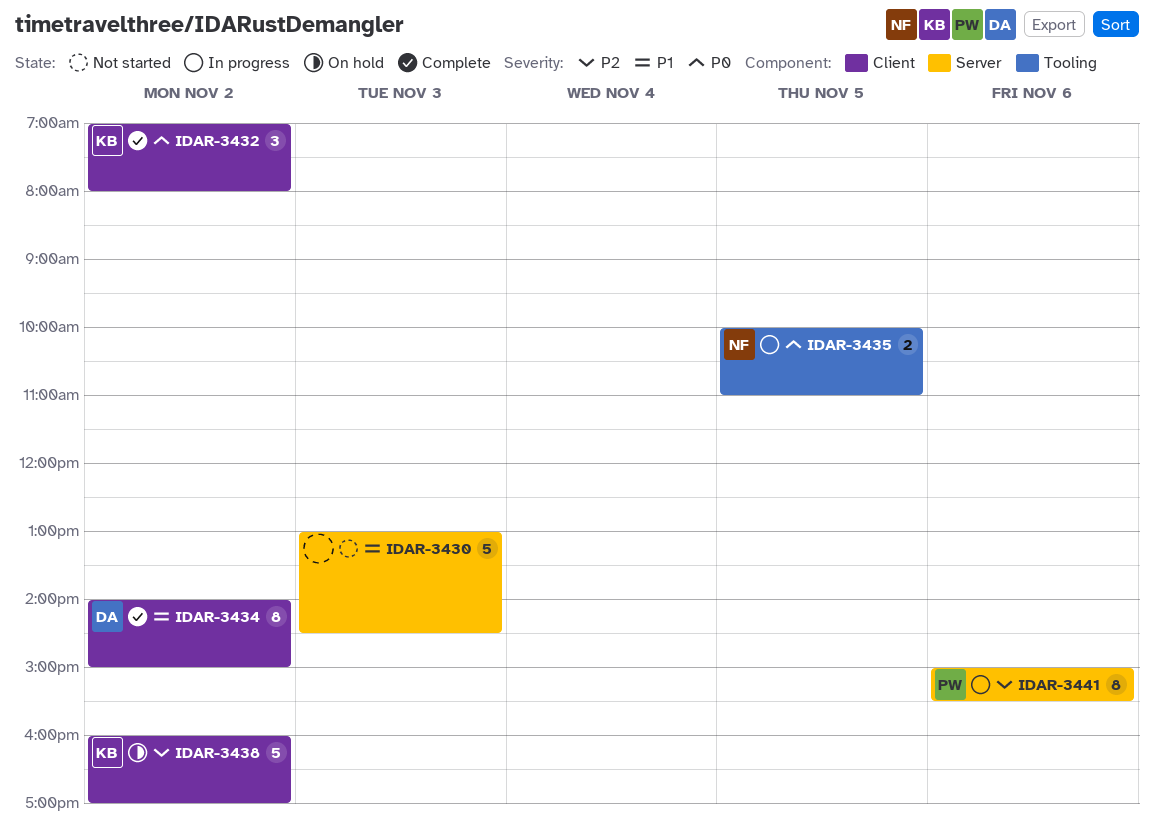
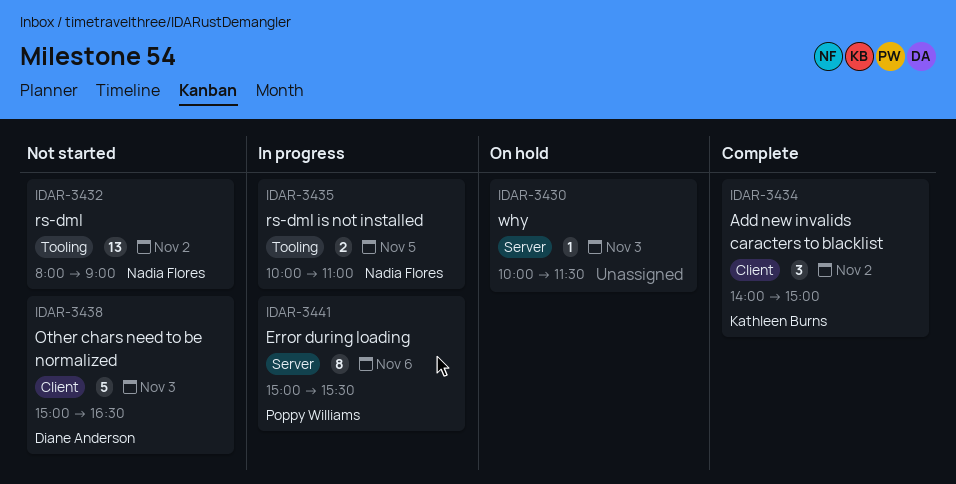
IDAR-3430, status: Not started -> On hold
IDAR-3430, estimate: 5 -> 1
IDAR-3430, begins: 13:00 -> 10:00
IDAR-3430, ends: 14:30 -> 11:30
IDAR-3432, status: Complete -> Not started
IDAR-3432, owner: Kathleen Burns -> Nadia Flores
IDAR-3432, label: Client -> Tooling
IDAR-3432, estimate: 3 -> 13
IDAR-3432, begins: 07:00 -> 08:00
IDAR-3432, ends: 08:00 -> 09:00
IDAR-3434, owner: Diane Anderson -> Kathleen Burns
IDAR-3434, estimate: 8 -> 3
IDAR-3438, status: On hold -> Not started
IDAR-3438, owner: Kathleen Burns -> Diane Anderson
IDAR-3438, day: Nov 2 -> Nov 3
IDAR-3438, begins: 16:00 -> 15:00
IDAR-3438, ends: 17:00 -> 16:30

